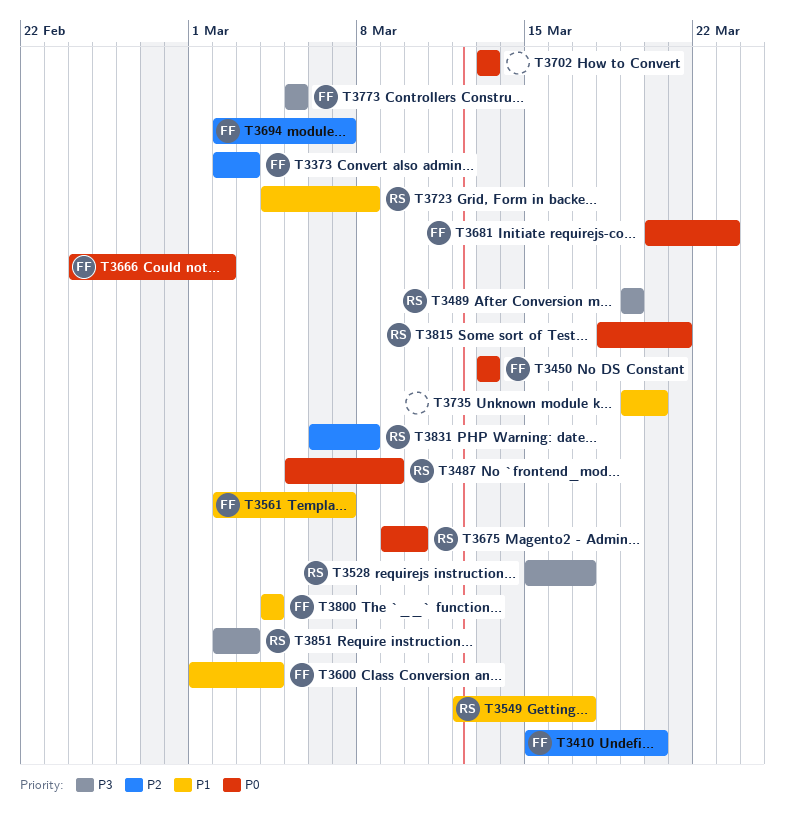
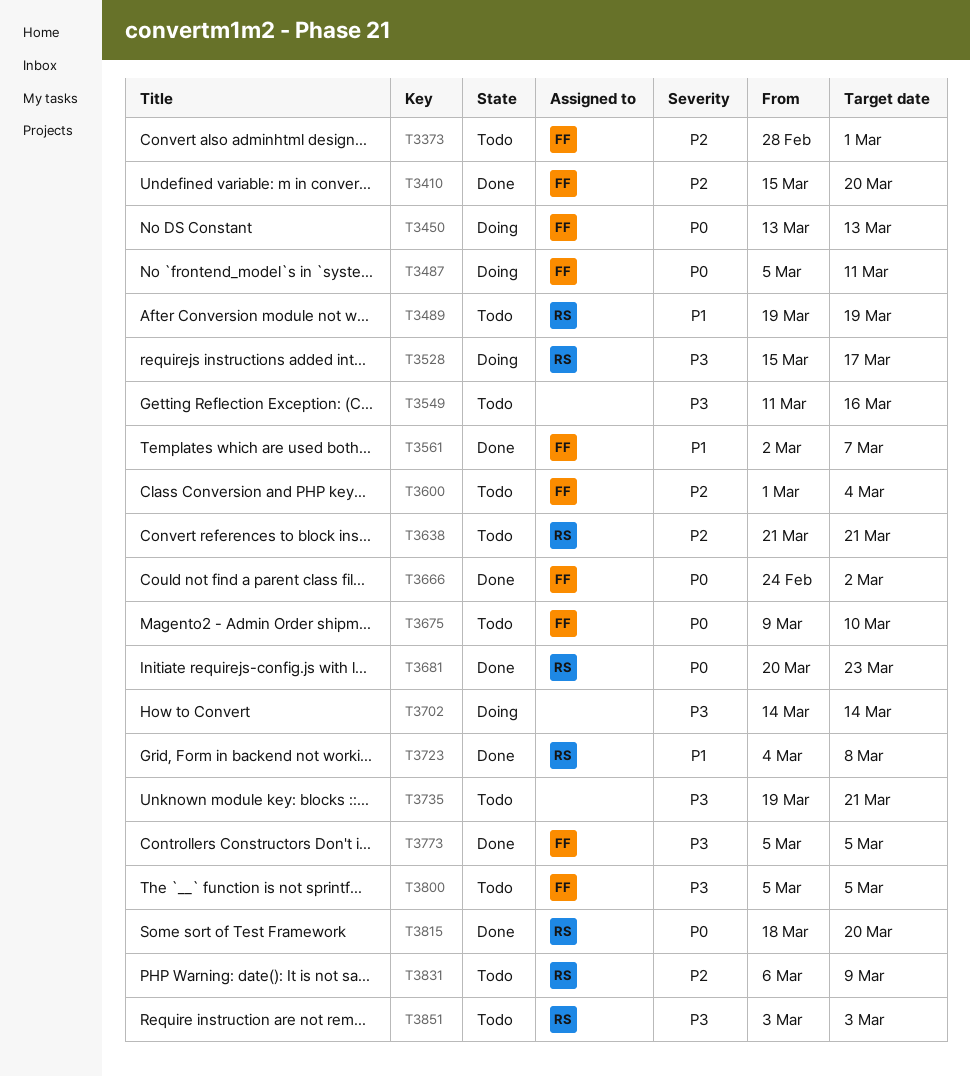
T3373, start: Mar 2 -> Feb 28
T3373, due: Mar 3 -> Mar 1
T3487, owner: RS -> FF
T3487, due: Mar 9 -> Mar 11
T3489, priority: P3 -> P1
T3549, owner: RS -> none
T3549, priority: P1 -> P3
T3549, start: Mar 12 -> Mar 11
T3549, due: Mar 17 -> Mar 16
T3600, priority: P1 -> P2
T3638: none -> present
T3675, owner: RS -> FF
T3681, owner: FF -> RS
T3694: present -> none
T3702, priority: P0 -> P3
T3702, start: Mar 13 -> Mar 14
T3702, due: Mar 13 -> Mar 14
T3735, priority: P1 -> P3
T3735, due: Mar 20 -> Mar 21
T3800, priority: P1 -> P3
T3800, start: Mar 4 -> Mar 5
T3800, due: Mar 4 -> Mar 5
T3815, due: Mar 21 -> Mar 20
T3831, due: Mar 8 -> Mar 9
T3851, start: Mar 2 -> Mar 3

